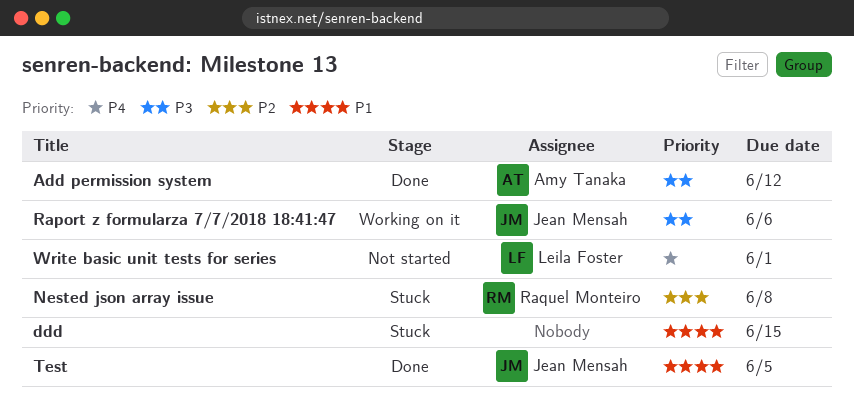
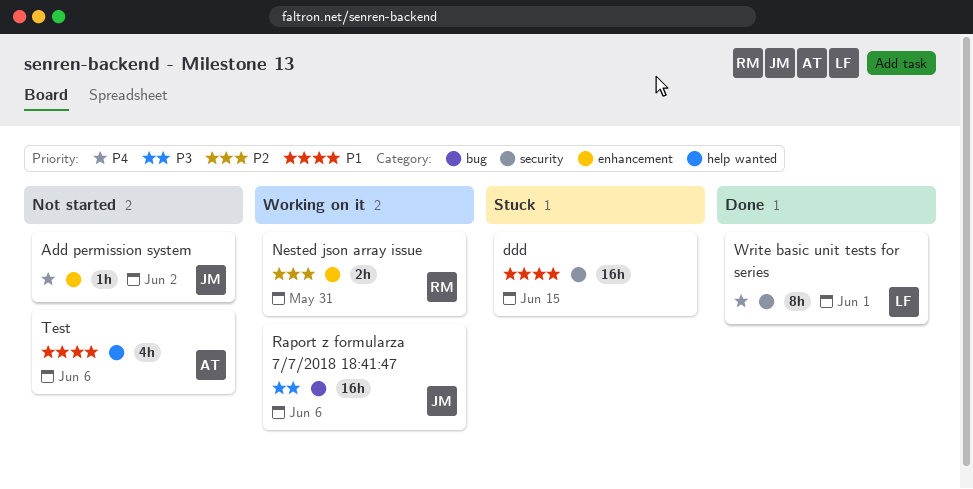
Add permission system, status: Done -> Not started
Add permission system, owner: Amy Tanaka -> Jean Mensah
Add permission system, priority: P3 -> P4
Add permission system, due: Jun 12 -> Jun 2
Nested json array issue, status: Stuck -> Working on it
Nested json array issue, due: Jun 8 -> May 31
Test, status: Done -> Not started
Test, owner: Jean Mensah -> Amy Tanaka
Test, due: Jun 5 -> Jun 6
Write basic unit tests for series, status: Not started -> Done

